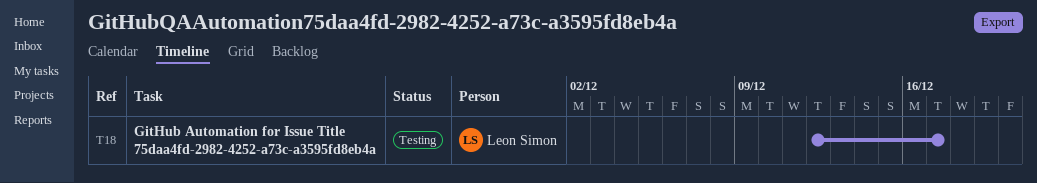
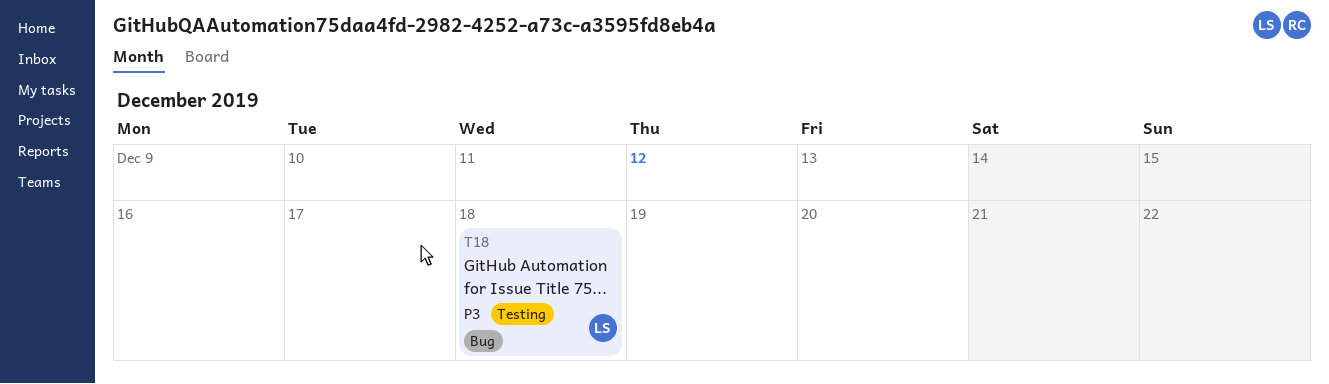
T18, due: Dec 17 -> Dec 18

